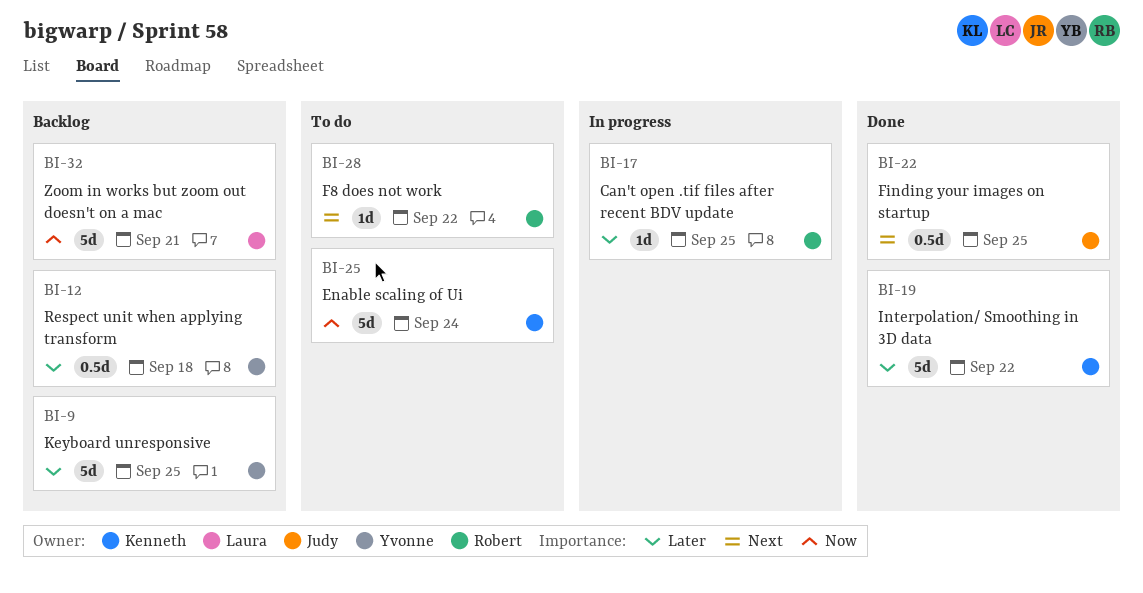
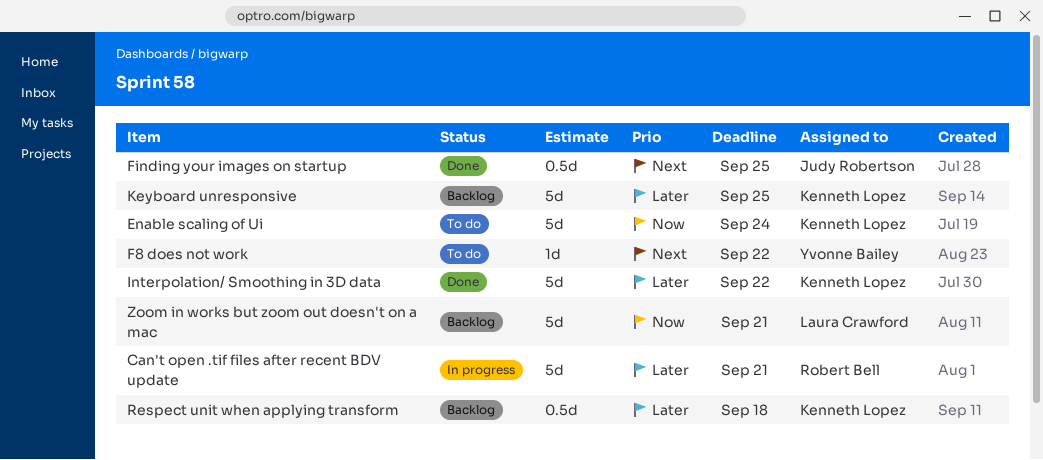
Can't open .tif files after recent BDV update, estimate: 1d -> 5d
Can't open .tif files after recent BDV update, due: Sep 25 -> Sep 21
F8 does not work, owner: Robert Bell -> Yvonne Bailey
Keyboard unresponsive, owner: Yvonne Bailey -> Kenneth Lopez
Respect unit when applying transform, owner: Yvonne Bailey -> Kenneth Lopez

